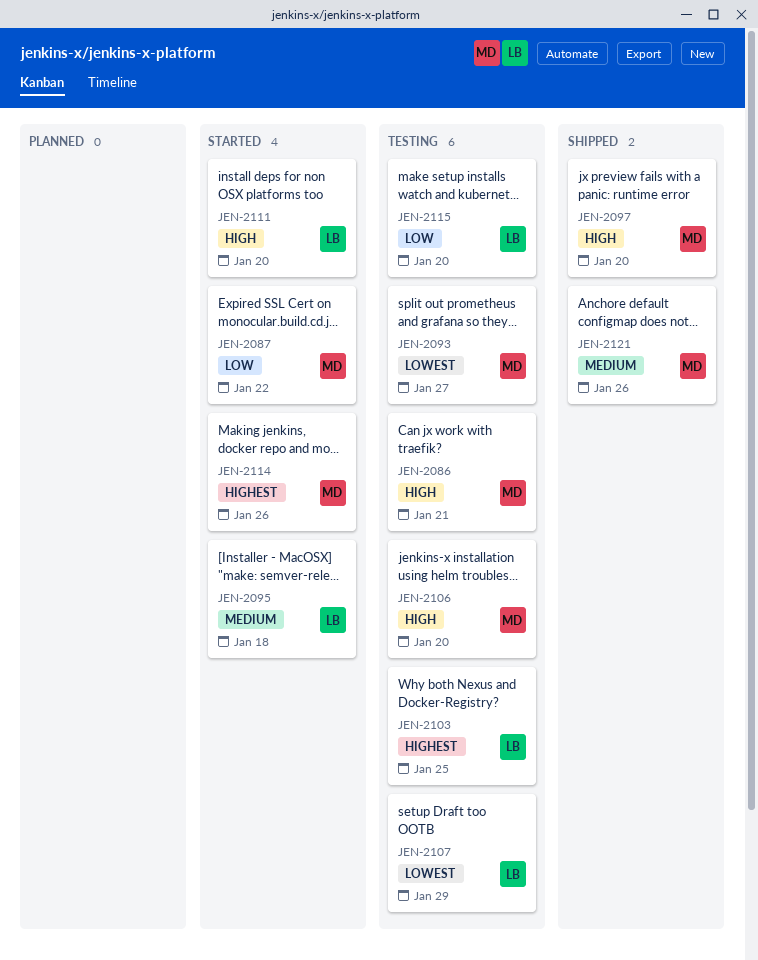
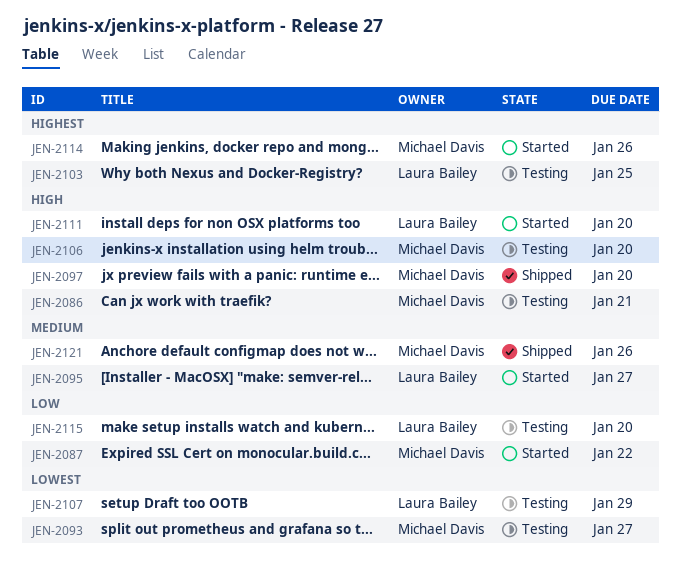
JEN-2095, due: Jan 18 -> Jan 27

